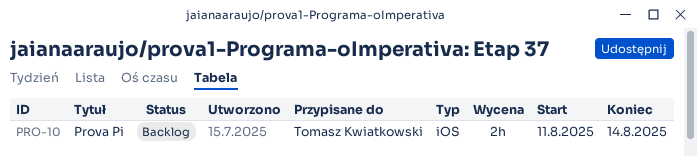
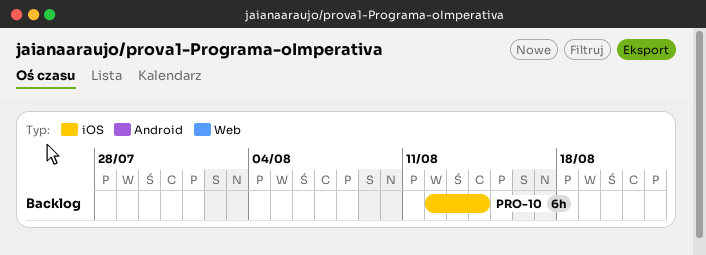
PRO-10, estimate: 2h -> 6h
PRO-10, start: Aug 11 -> Aug 12

